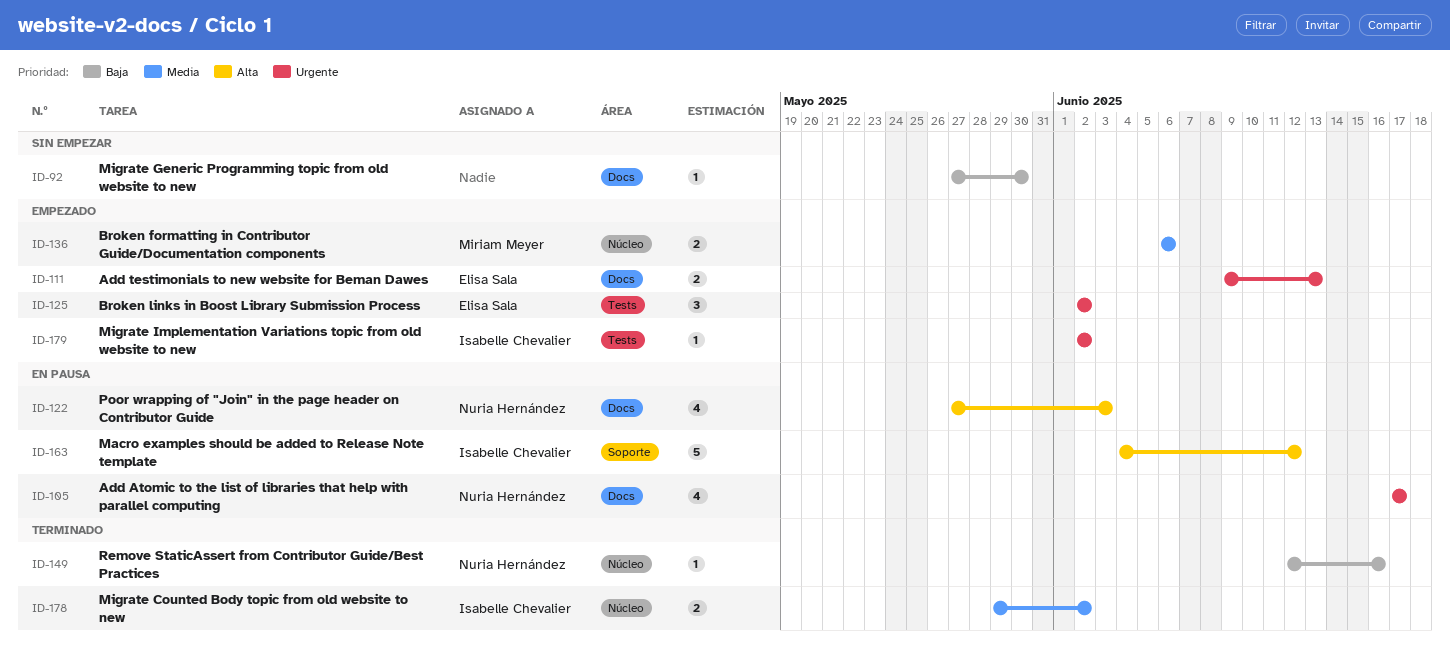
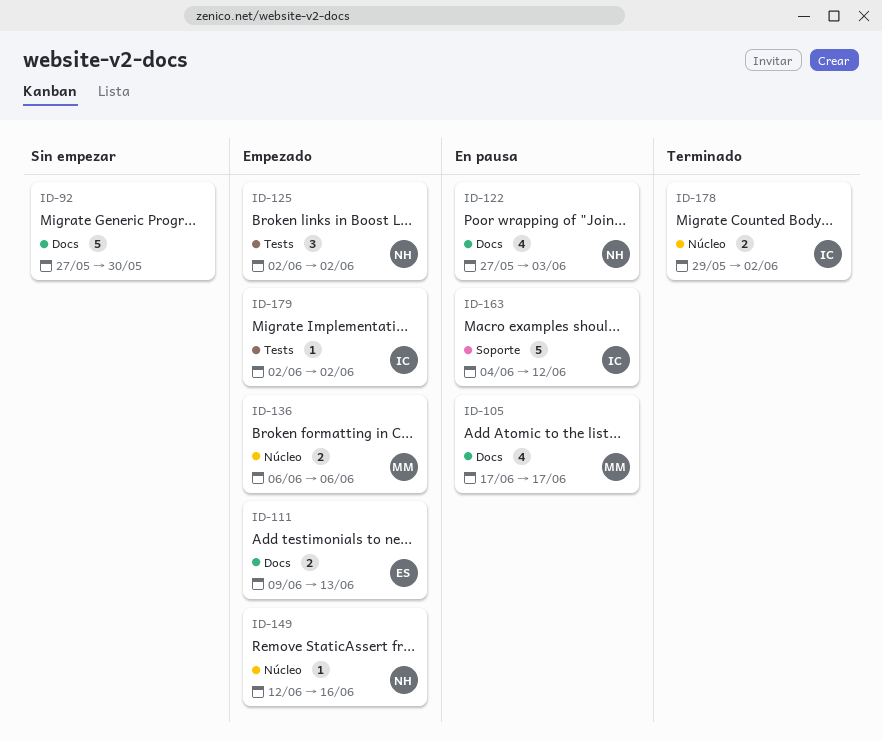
ID-92, estimate: 1 -> 5
ID-105, owner: Nuria Hernández -> Miriam Meyer
ID-125, owner: Elisa Sala -> Nuria Hernández
ID-149, status: Terminado -> Empezado

